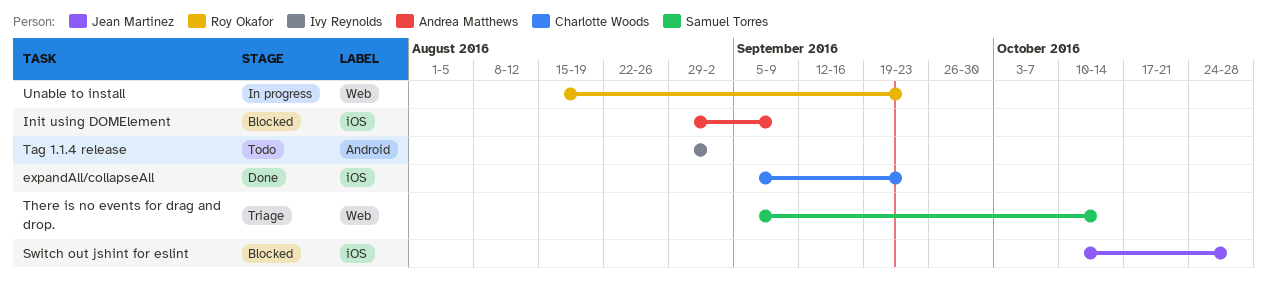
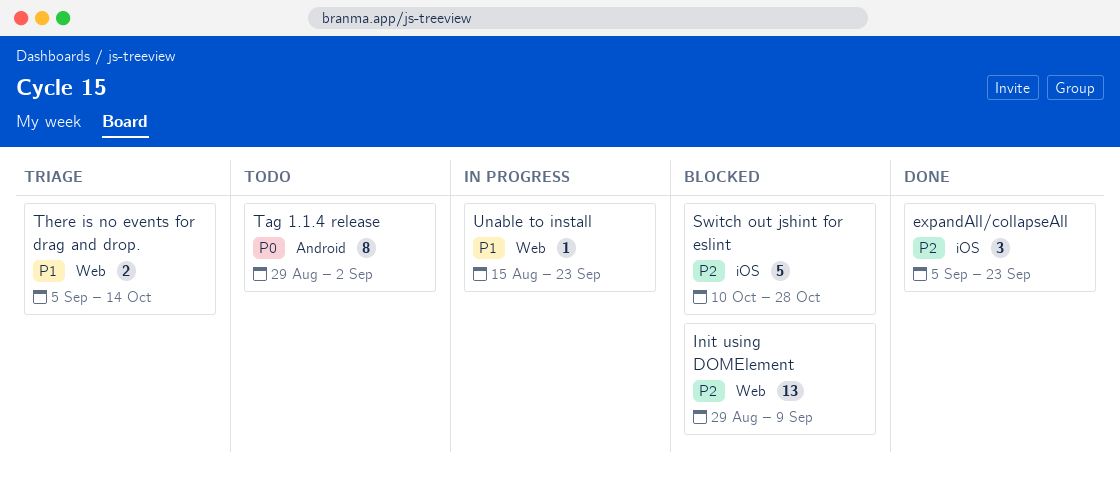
Init using DOMElement, label: iOS -> Web

